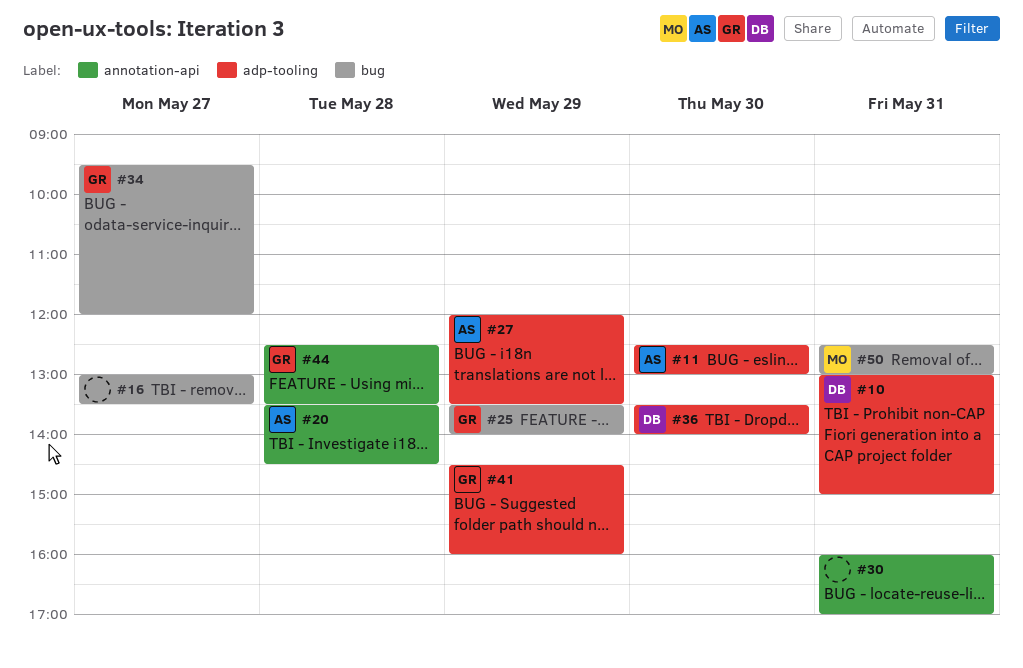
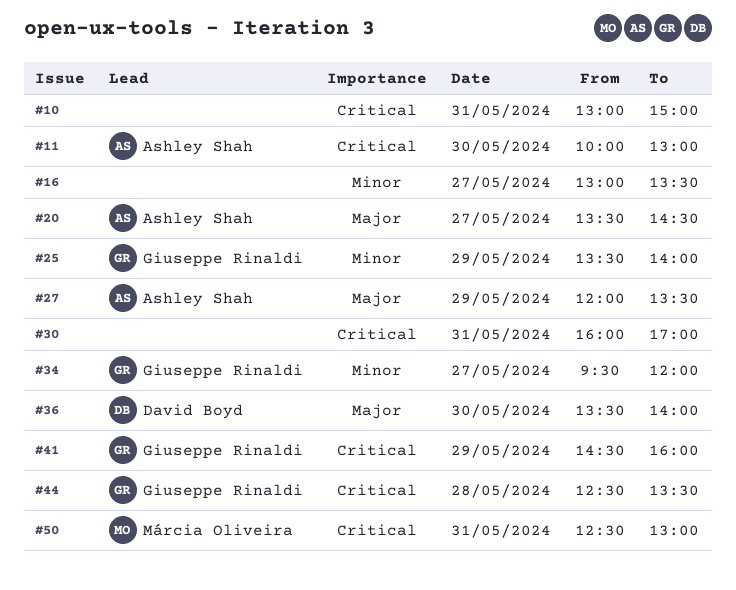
#10, owner: David Boyd -> none
#11, begins: 12:30 -> 10:00
#20, day: May 28 -> May 27

